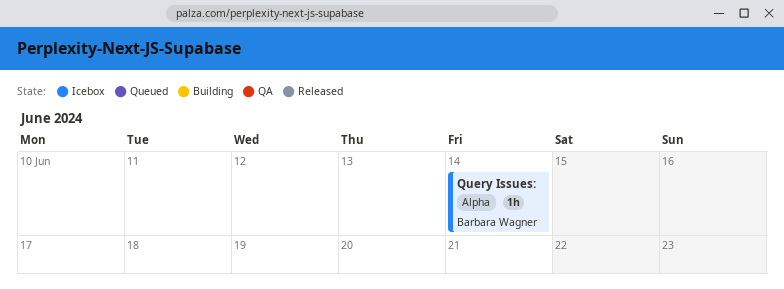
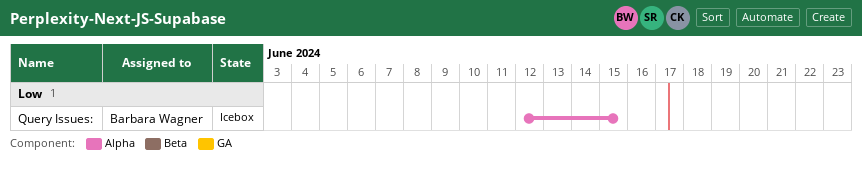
Query Issues:, due: Jun 14 -> Jun 15

